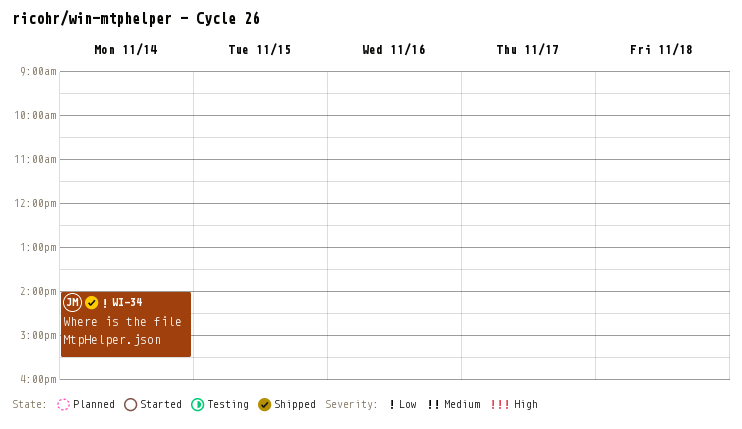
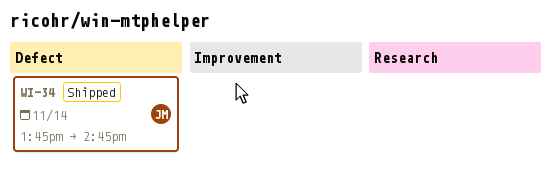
WI-34, begins: 14:00 -> 13:45
WI-34, ends: 15:30 -> 14:45

